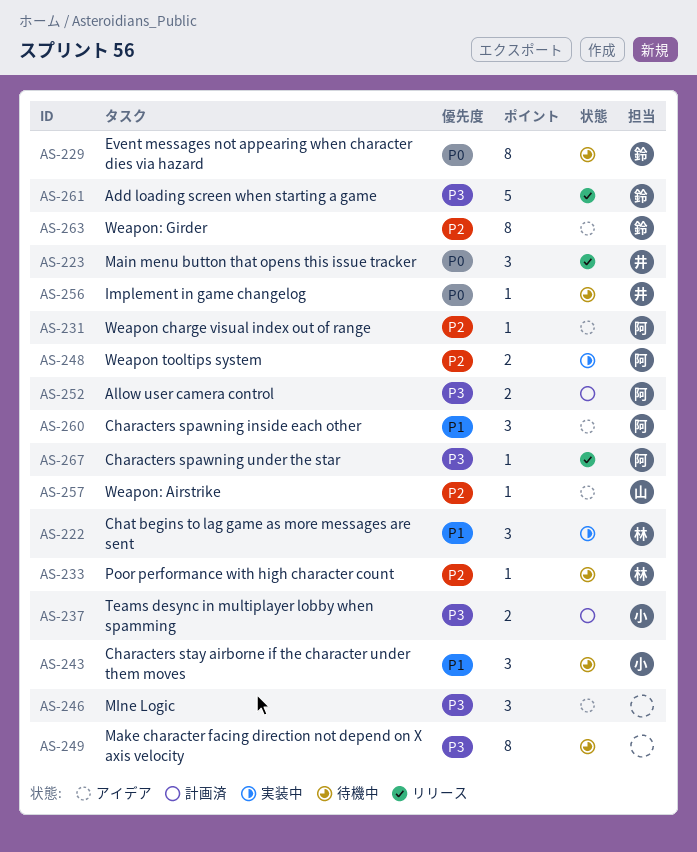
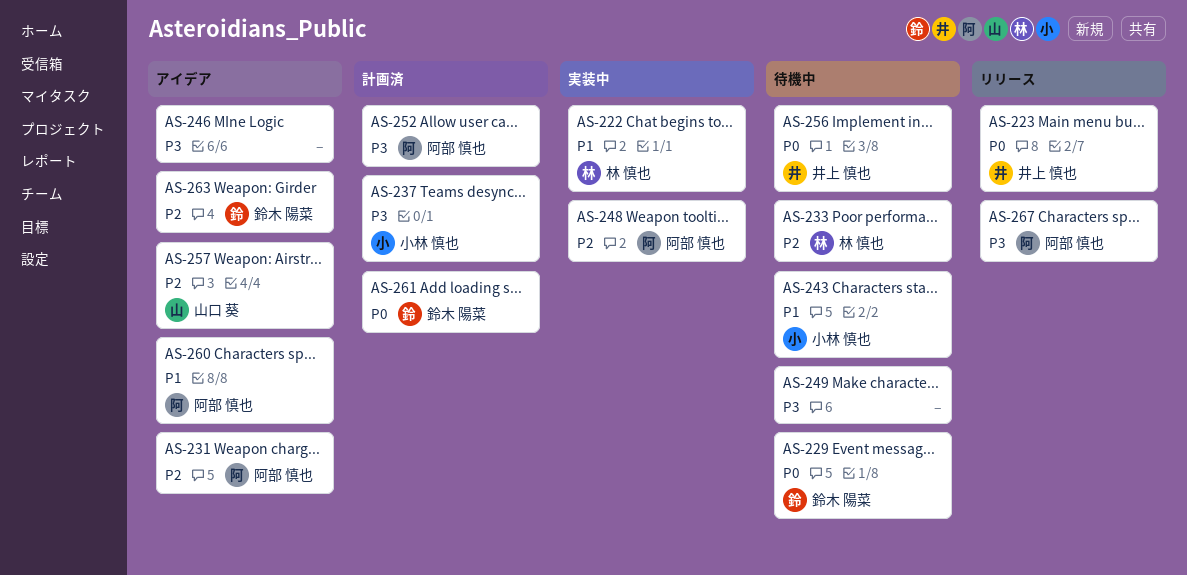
AS-261, status: リリース -> 計画済
AS-261, priority: P3 -> P0

